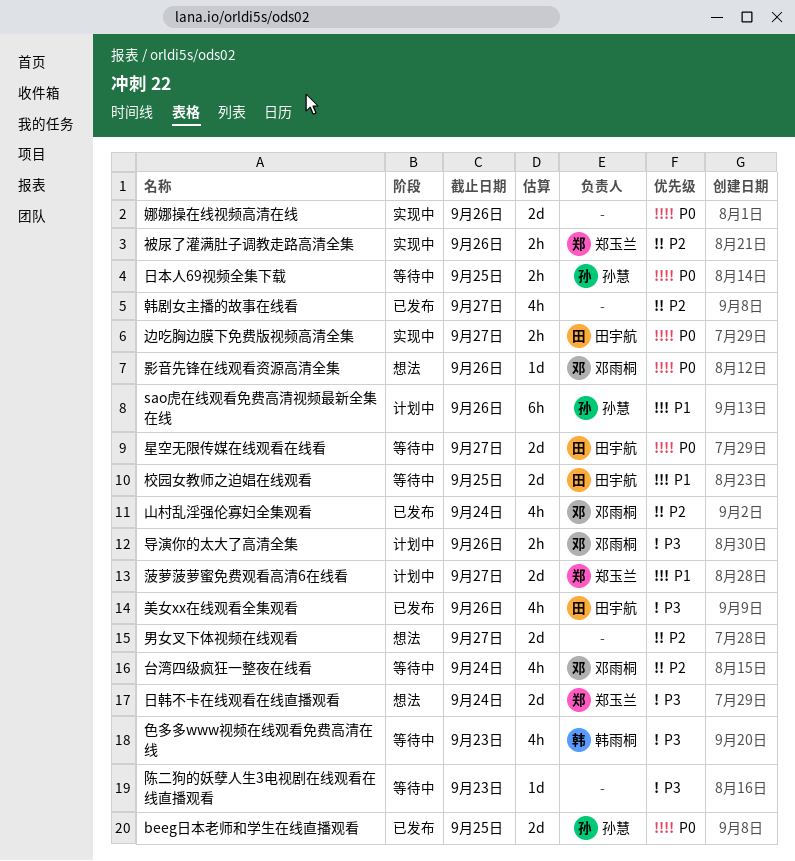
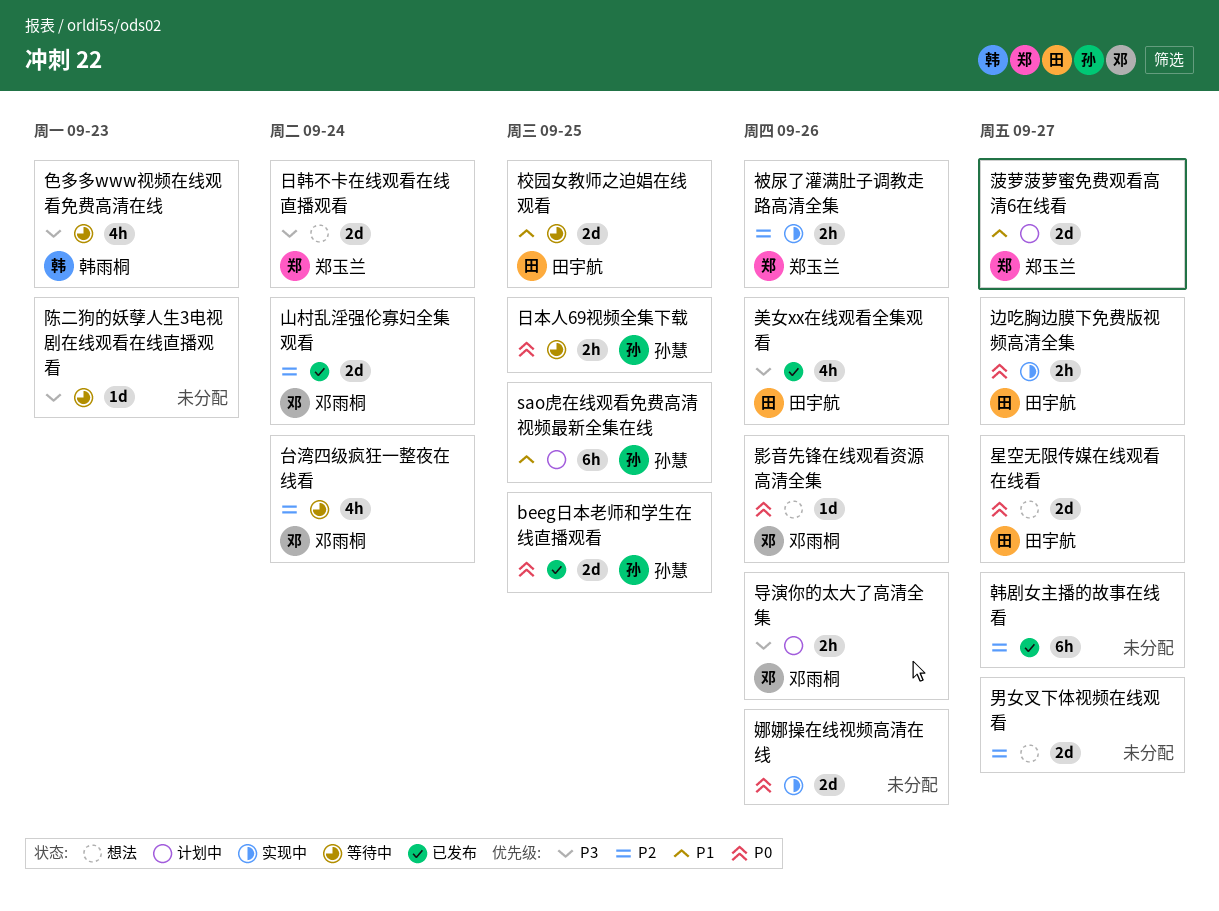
sao虎在线观看免费高清视频最新全集在线, due: Sep 26 -> Sep 25
山村乱淫强伦寡妇全集观看, estimate: 4h -> 2d
星空无限传媒在线观看在线看, status: 等待中 -> 想法
韩剧女主播的故事在线看, estimate: 4h -> 6h

